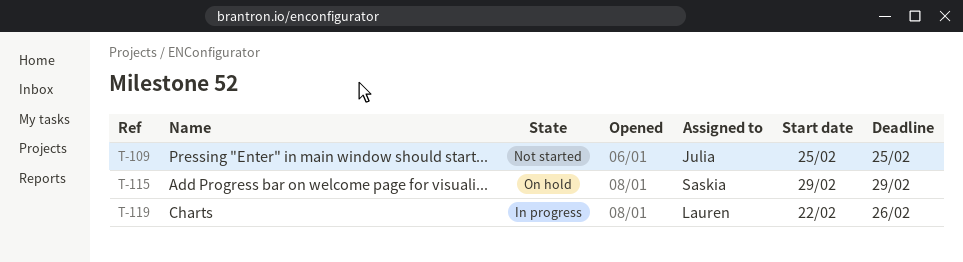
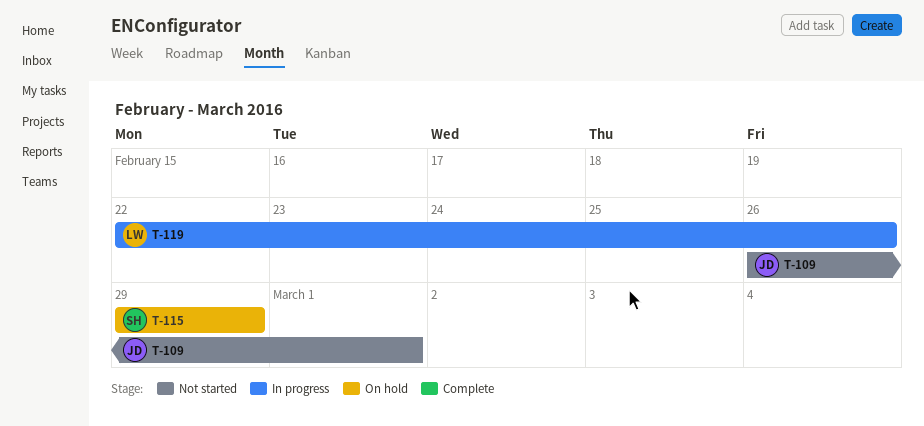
T-109, start: Feb 25 -> Feb 26
T-109, due: Feb 25 -> Mar 1

